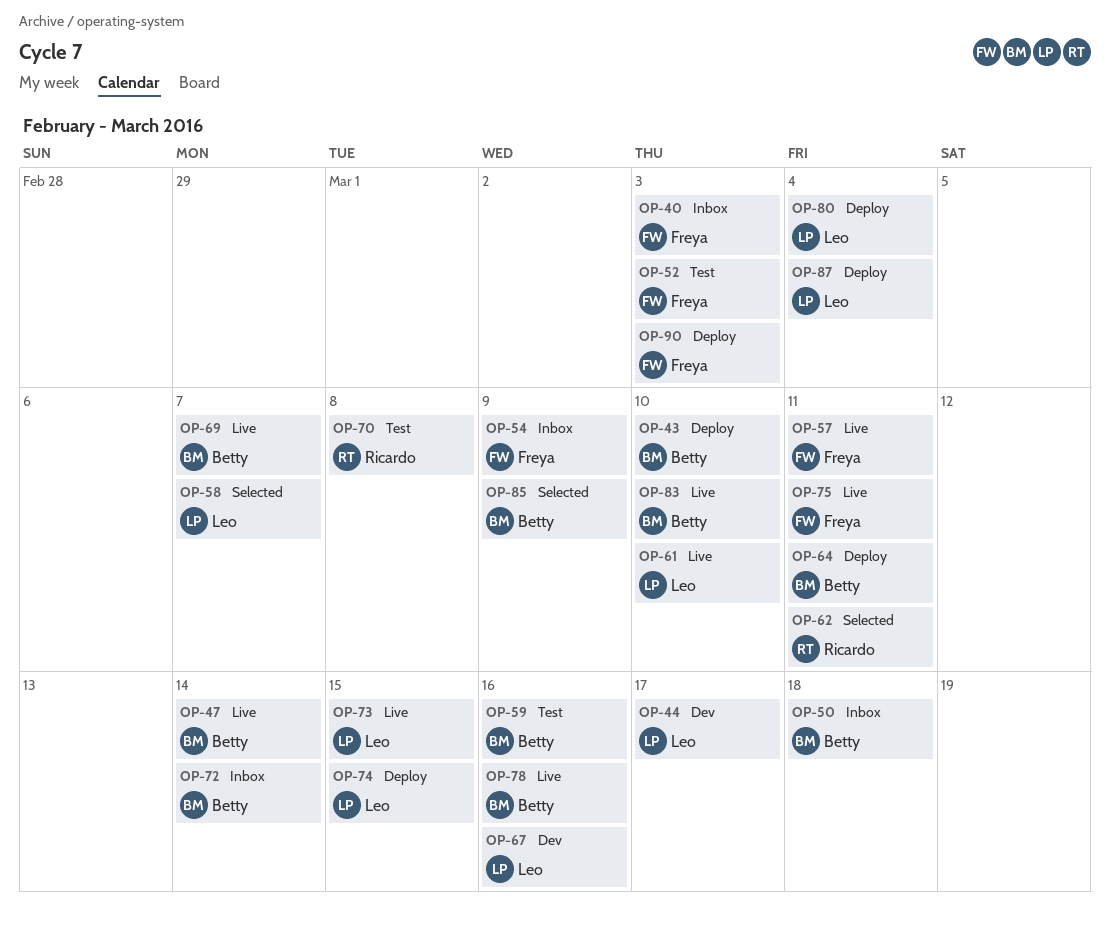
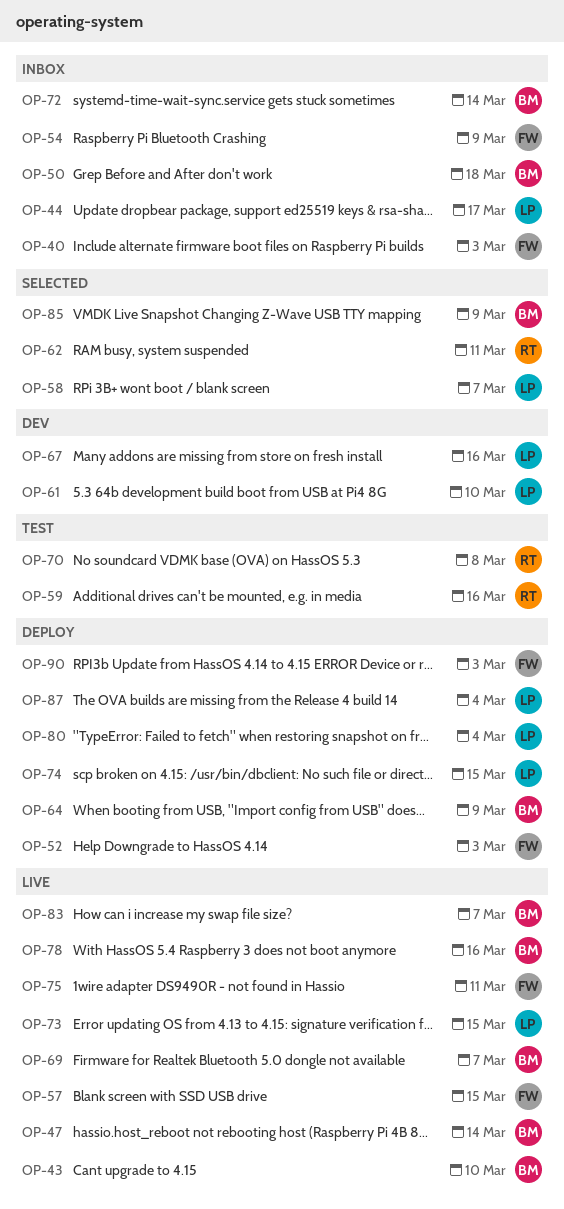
OP-43, status: Deploy -> Live
OP-44, status: Dev -> Inbox
OP-52, status: Test -> Deploy
OP-57, due: Mar 11 -> Mar 15
OP-59, owner: Betty -> Ricardo
OP-61, status: Live -> Dev
OP-64, due: Mar 11 -> Mar 9
OP-83, due: Mar 10 -> Mar 7

